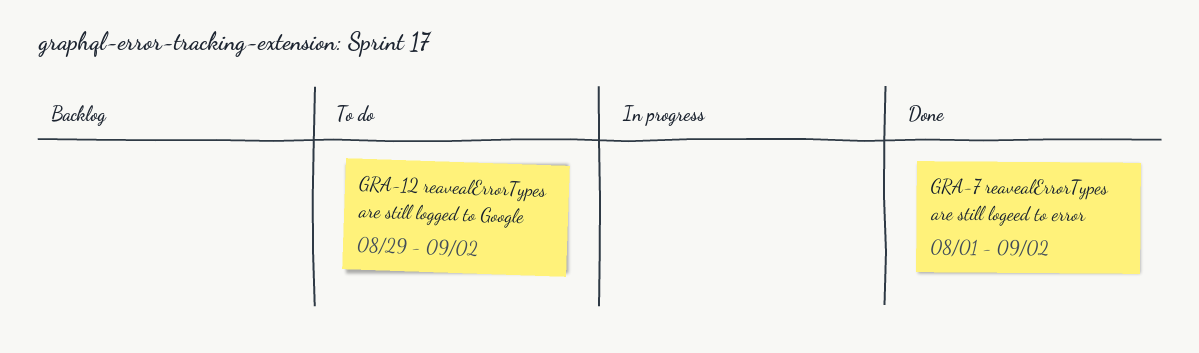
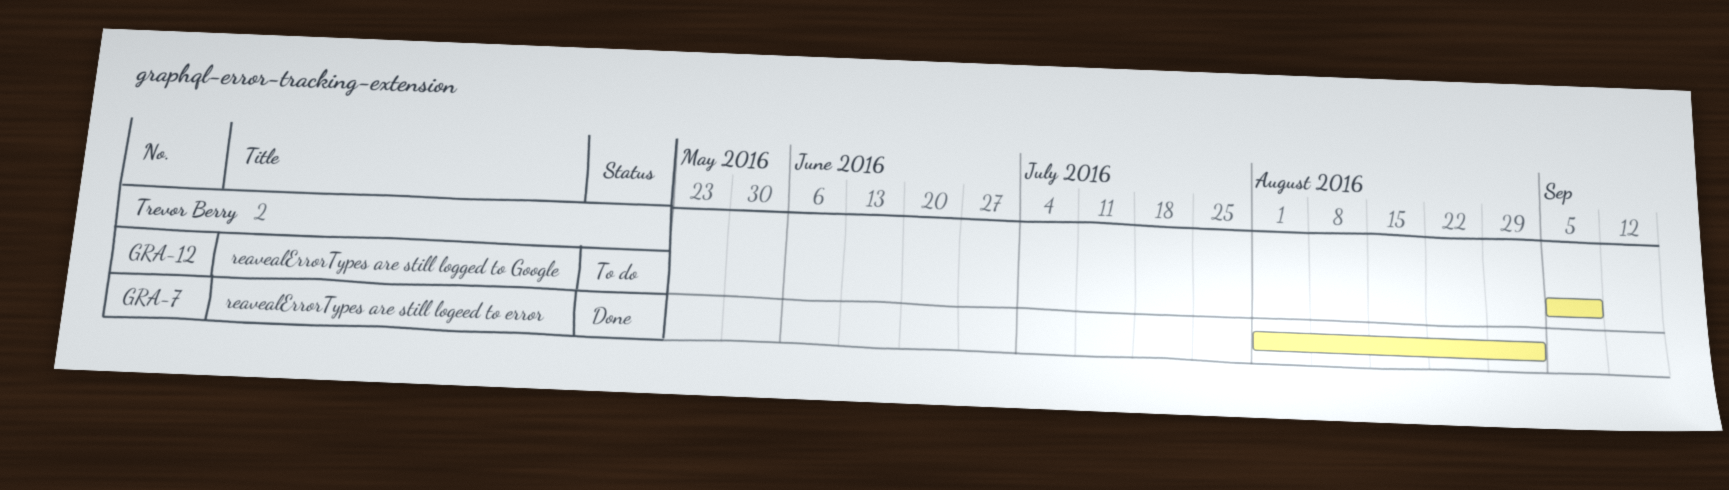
GRA-12, start: Aug 29 -> Sep 5
GRA-12, due: Sep 2 -> Sep 9

